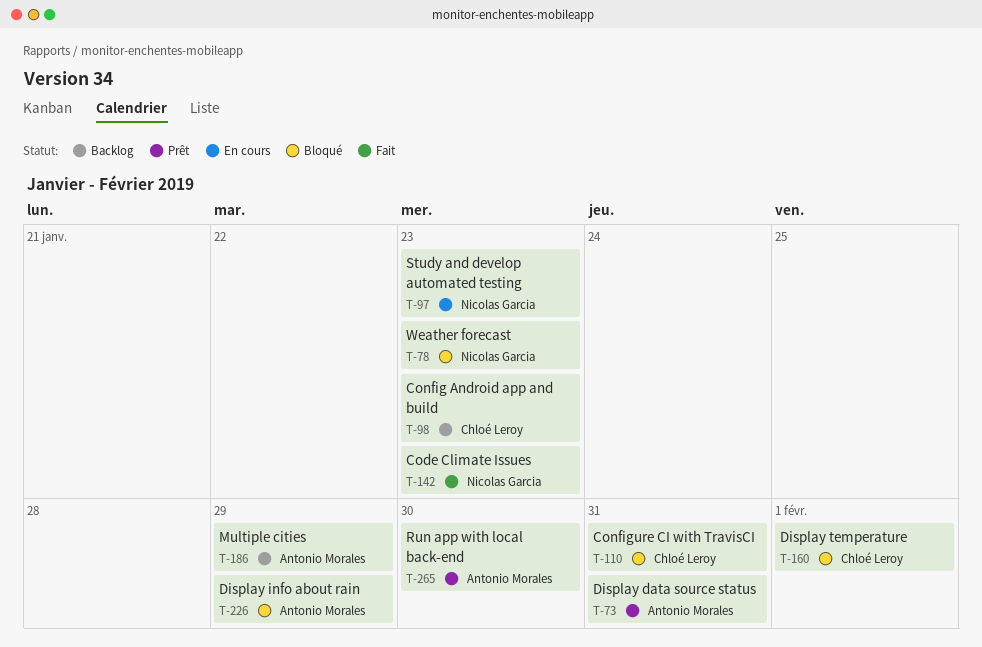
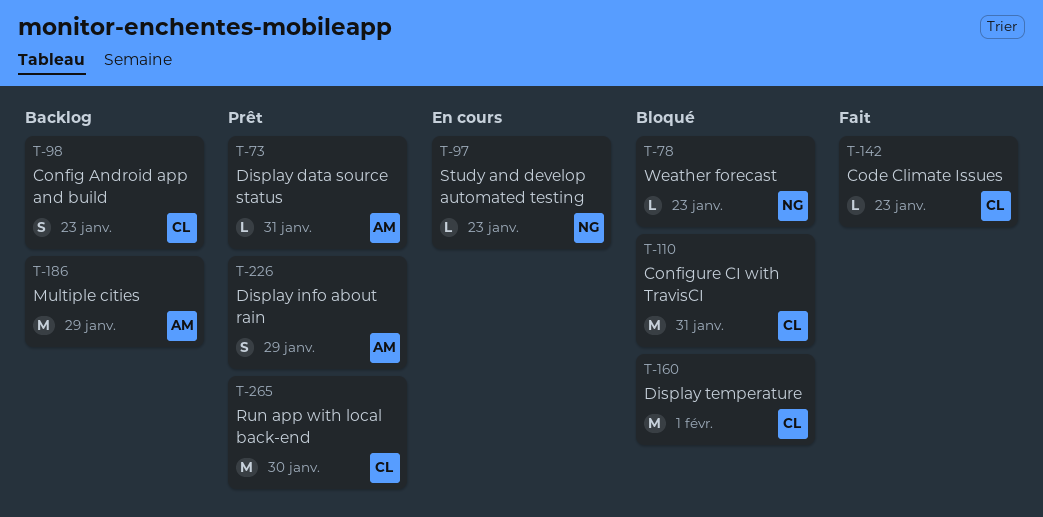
T-142, owner: Nicolas Garcia -> Chloé Leroy
T-226, status: Bloqué -> Prêt
T-265, owner: Antonio Morales -> Chloé Leroy

